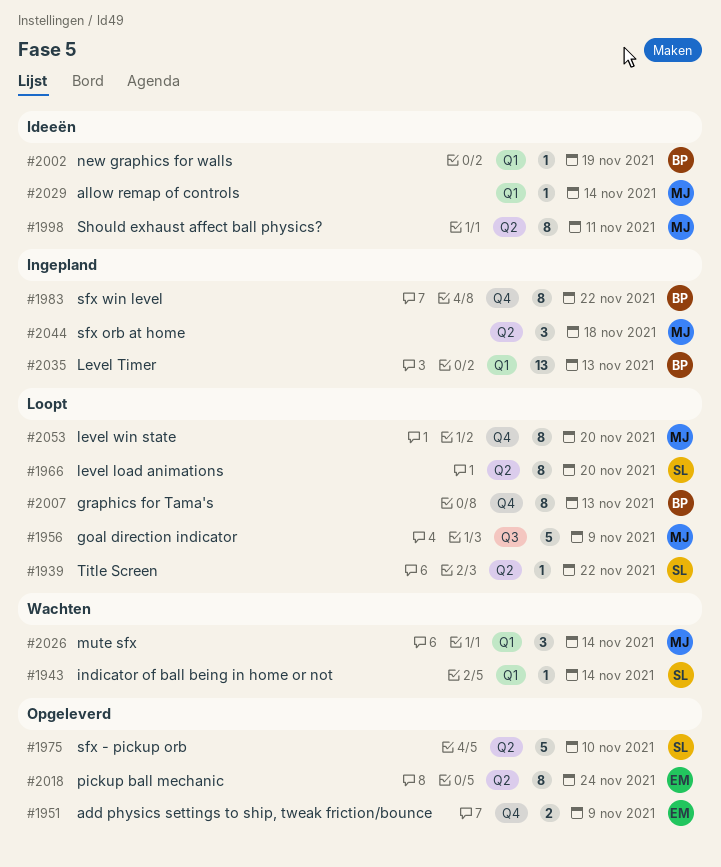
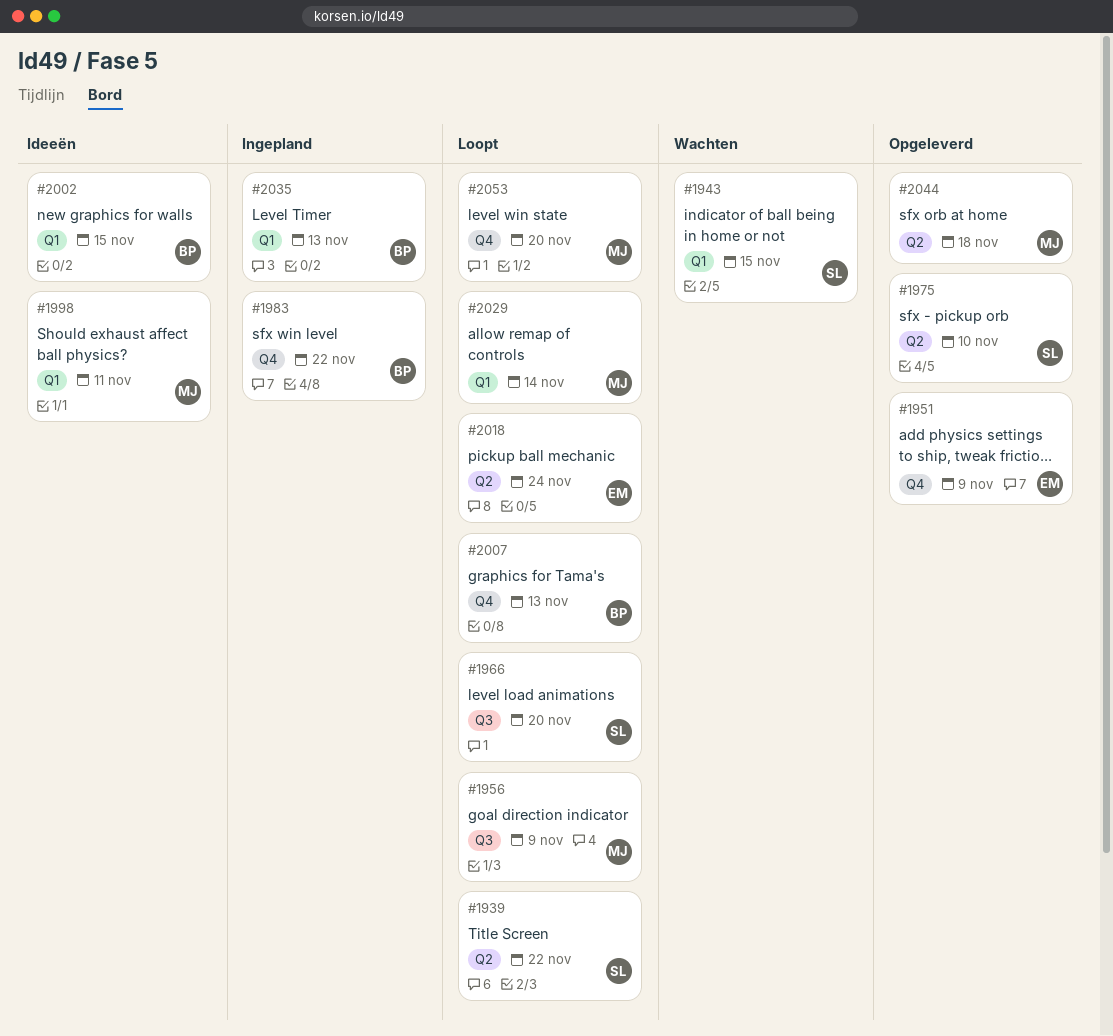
#1943, due: Nov 14 -> Nov 15
#1966, label: Q2 -> Q3
#1998, label: Q2 -> Q1
#2002, due: Nov 19 -> Nov 15
#2018, status: Opgeleverd -> Loopt
#2026: present -> none
#2029, status: Ideeën -> Loopt
#2044, status: Ingepland -> Opgeleverd

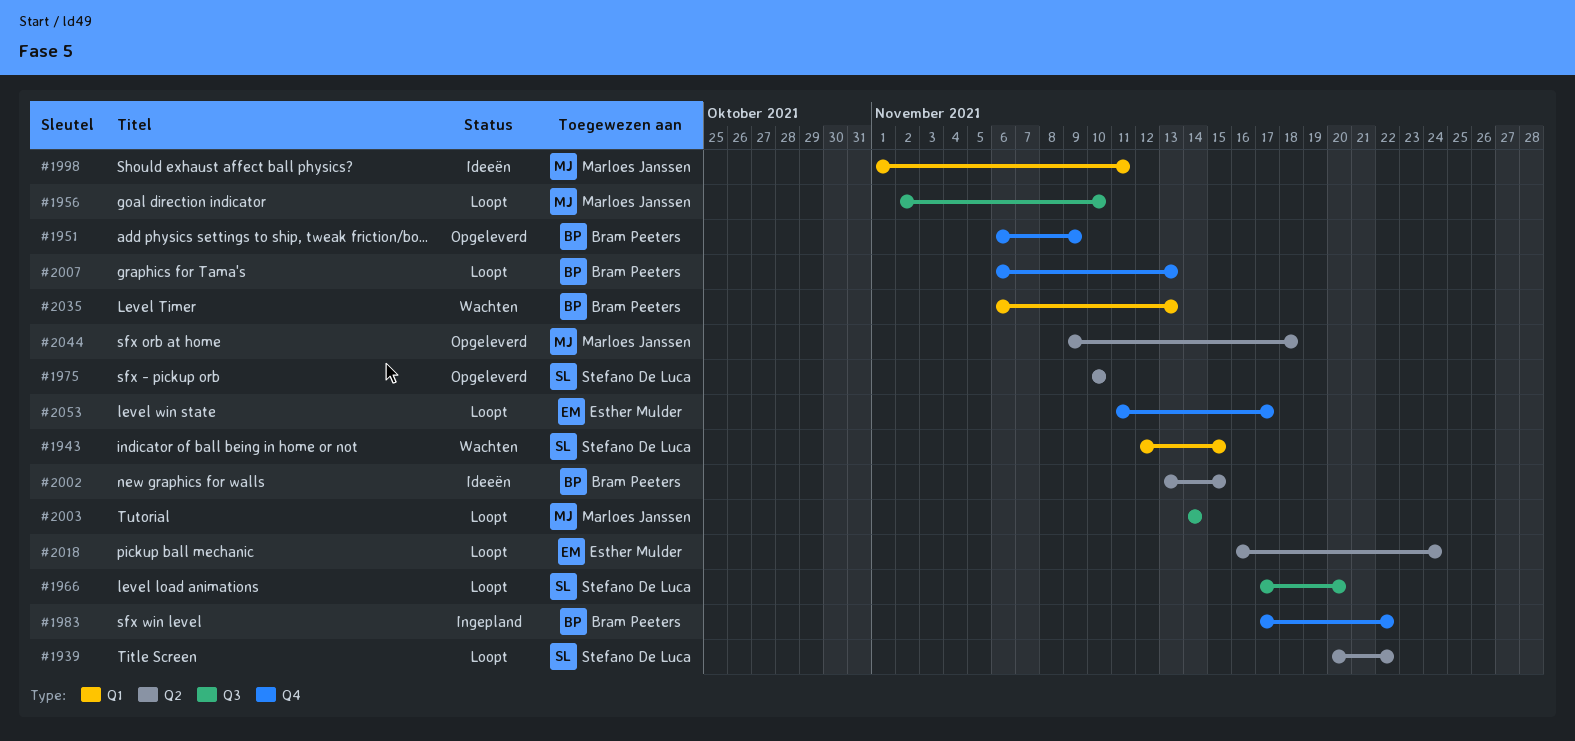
#1951, owner: Esther Mulder -> Bram Peeters
#1956, due: Nov 9 -> Nov 10
#2002, label: Q1 -> Q2
#2003: none -> present
#2029: present -> none
#2035, status: Ingepland -> Wachten
#2053, owner: Marloes Janssen -> Esther Mulder
#2053, due: Nov 20 -> Nov 17

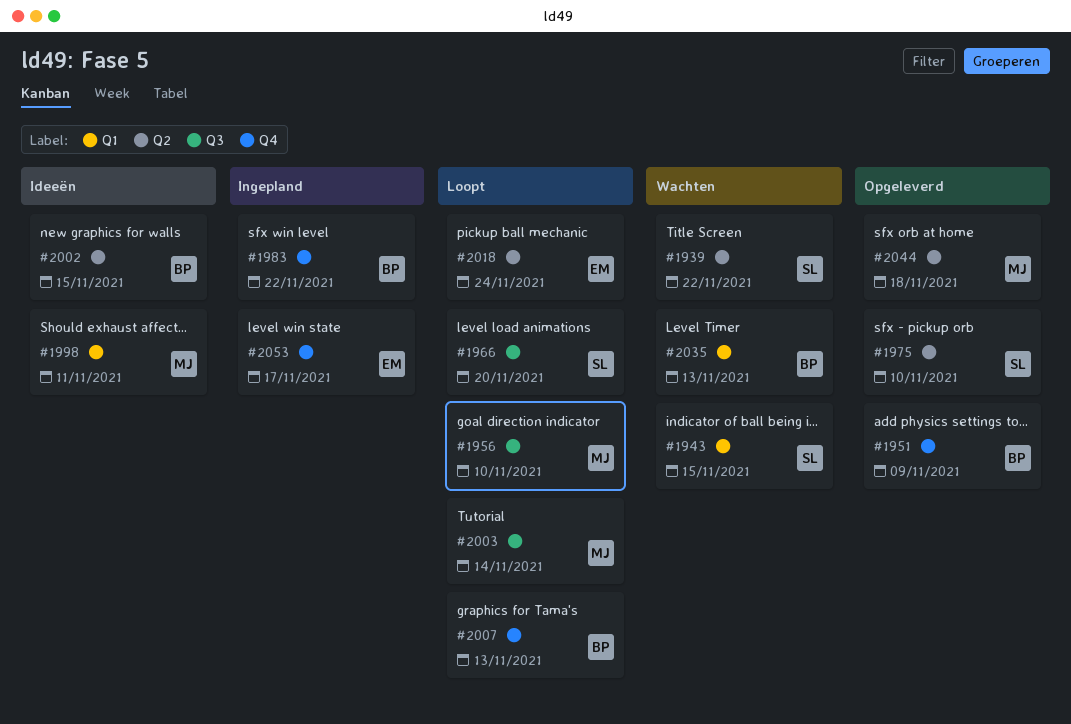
#1939, status: Loopt -> Wachten
#2053, status: Loopt -> Ingepland

